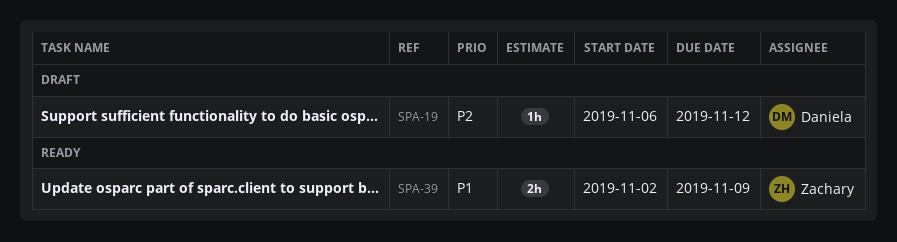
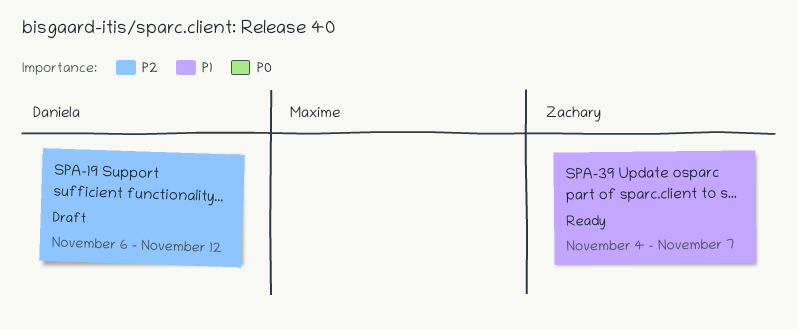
SPA-39, start: Nov 2 -> Nov 4
SPA-39, due: Nov 9 -> Nov 7

